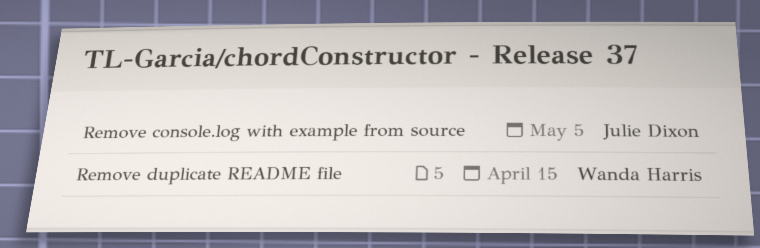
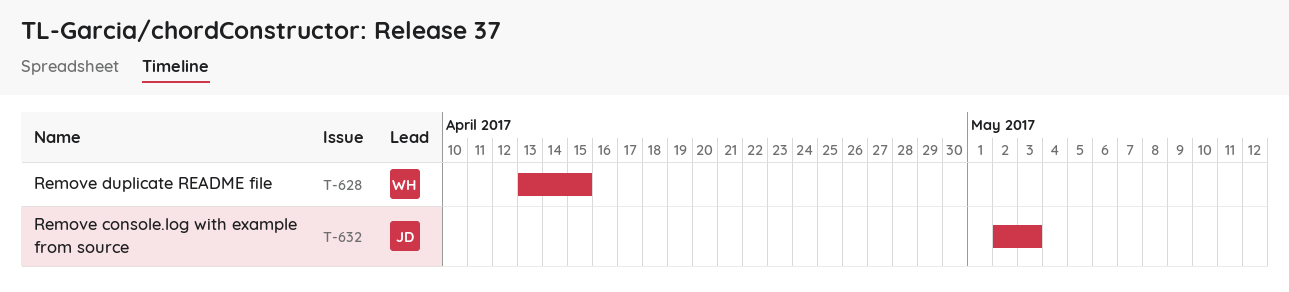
Remove console.log with example from source, due: May 5 -> May 3

